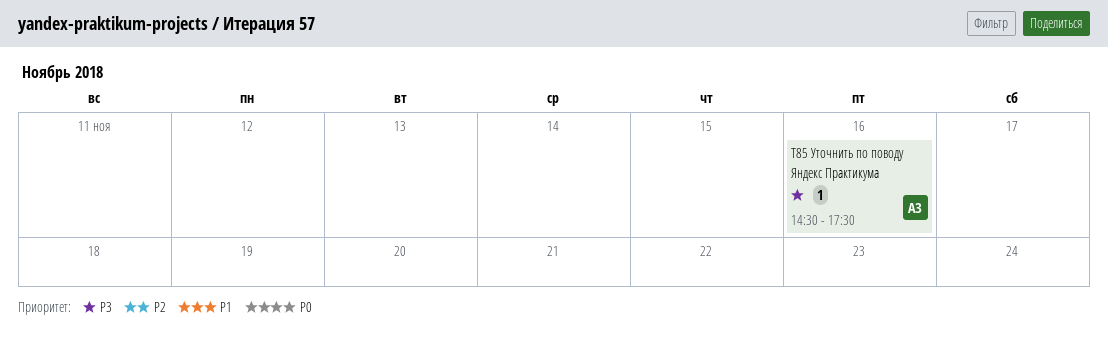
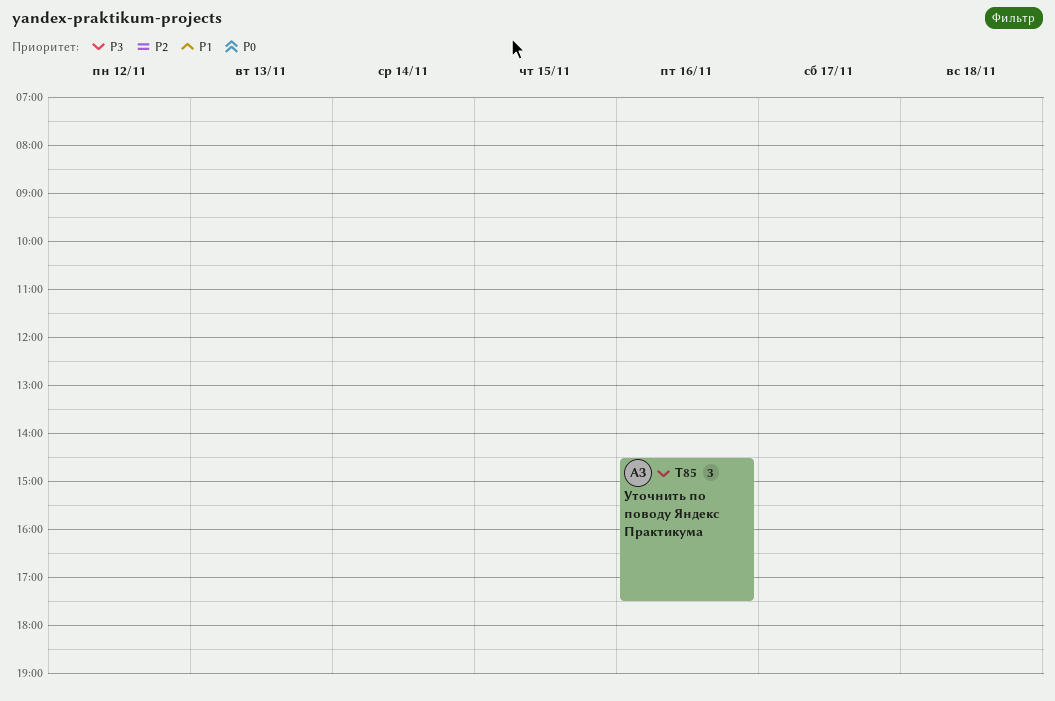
T85, estimate: 1 -> 3

